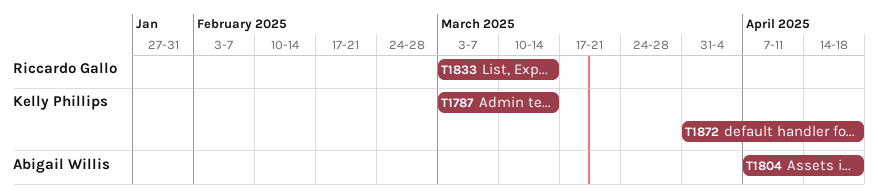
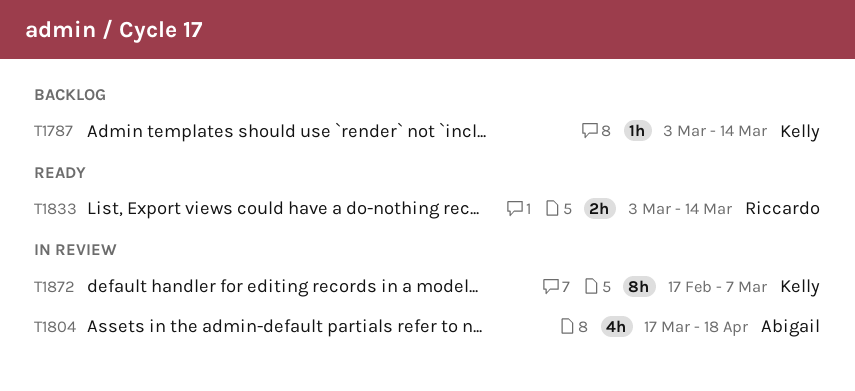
T1804, start: Apr 7 -> Mar 17
T1872, start: Mar 31 -> Feb 17
T1872, due: Apr 18 -> Mar 7

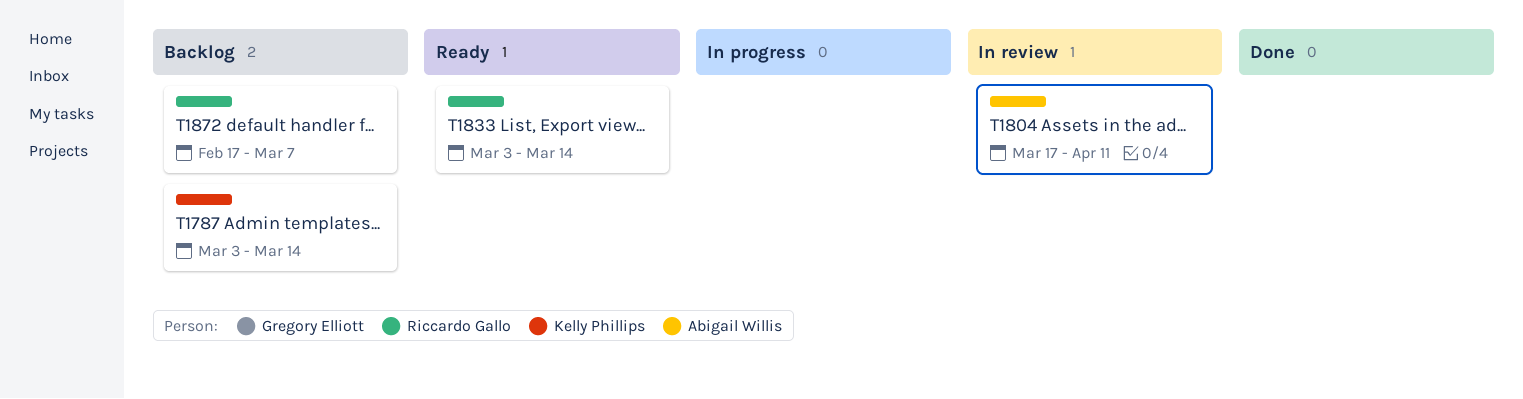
T1804, due: Apr 18 -> Apr 11
T1872, status: In review -> Backlog
T1872, owner: Kelly Phillips -> Riccardo Gallo

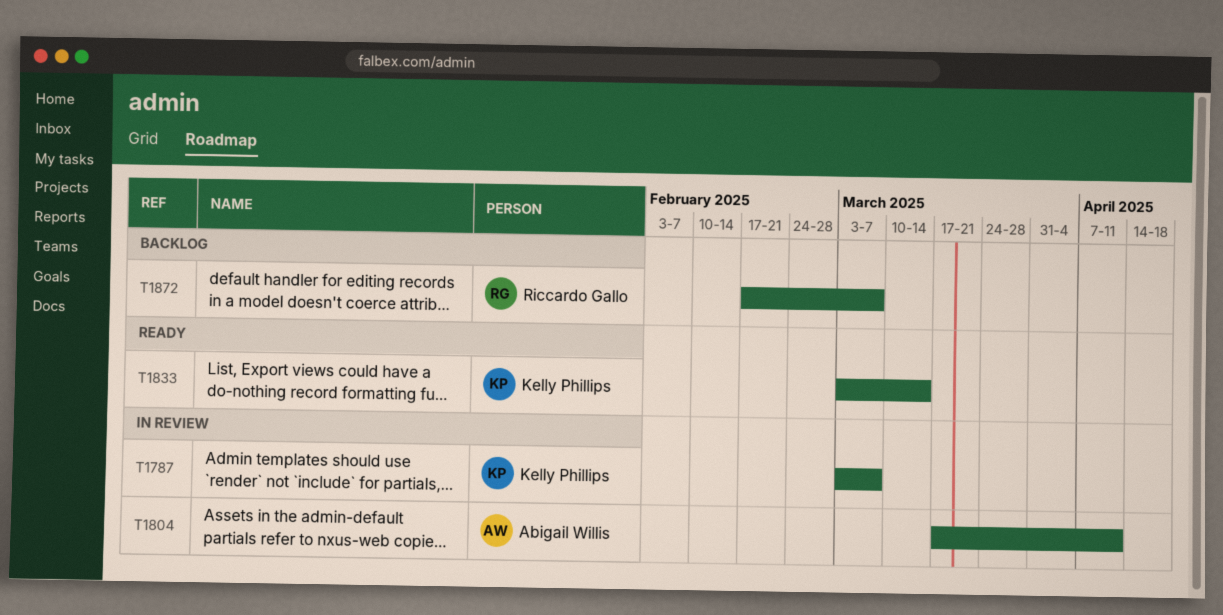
T1787, status: Backlog -> In review
T1787, due: Mar 14 -> Mar 7
T1833, owner: Riccardo Gallo -> Kelly Phillips

